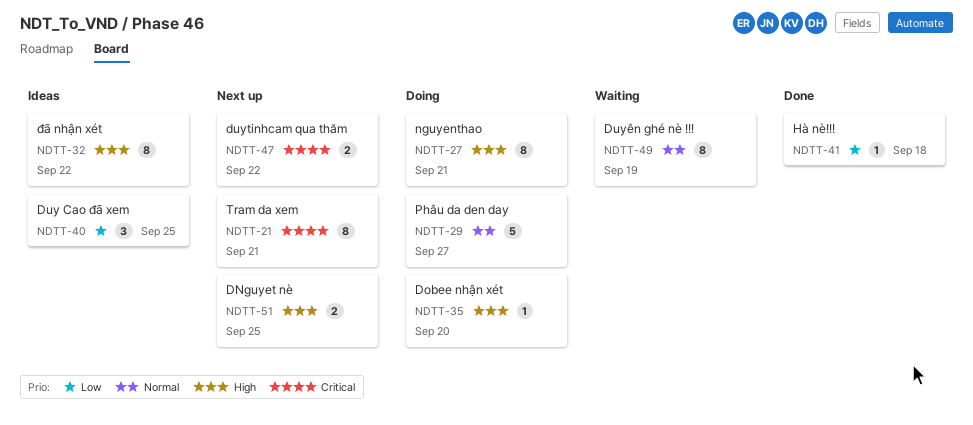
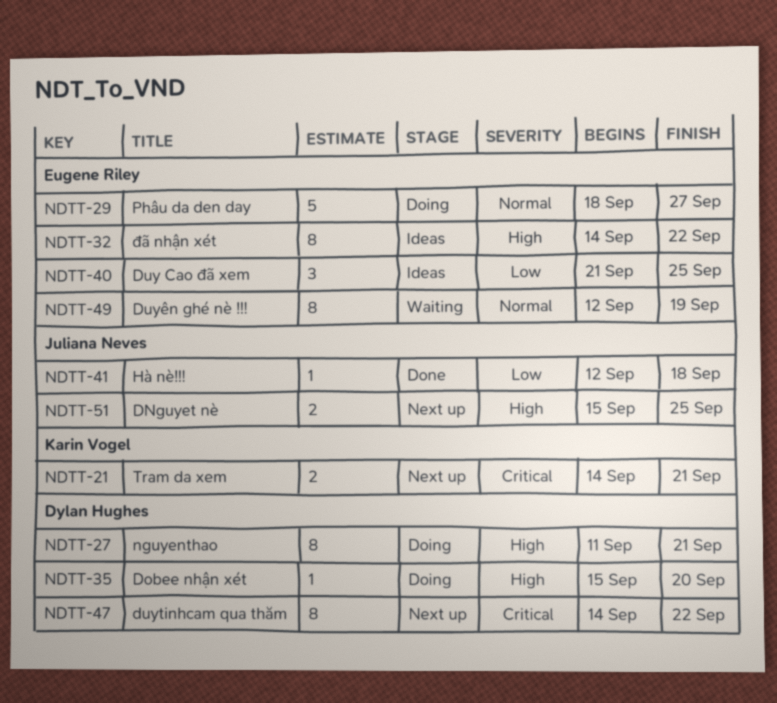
NDTT-21, estimate: 8 -> 2
NDTT-47, estimate: 2 -> 8

